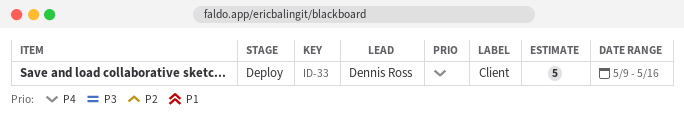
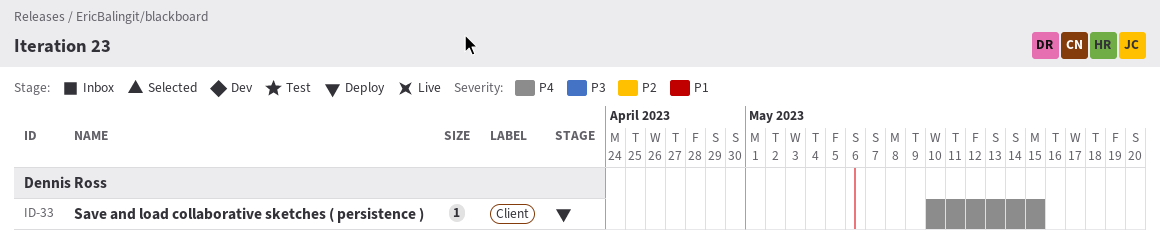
ID-33, estimate: 5 -> 1
ID-33, start: May 9 -> May 10
ID-33, due: May 16 -> May 15

